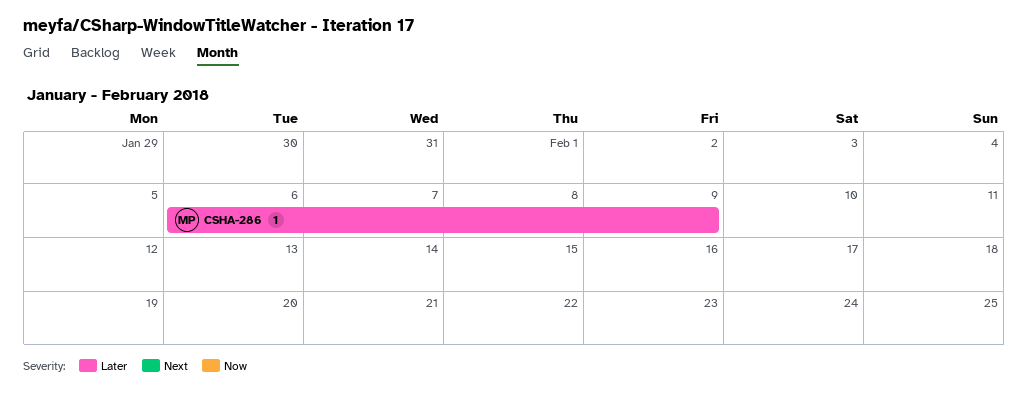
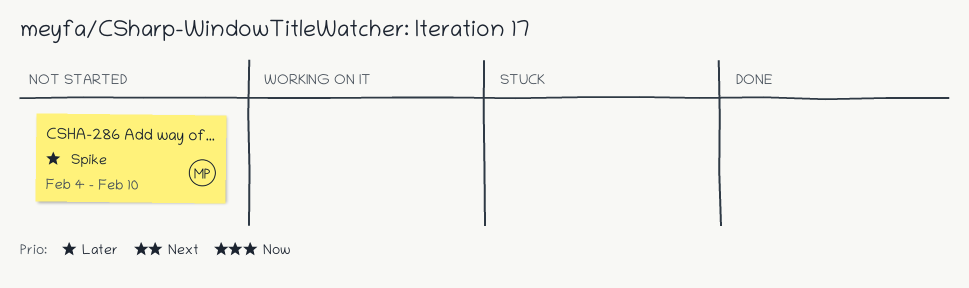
CSHA-286, start: Feb 6 -> Feb 4
CSHA-286, due: Feb 9 -> Feb 10

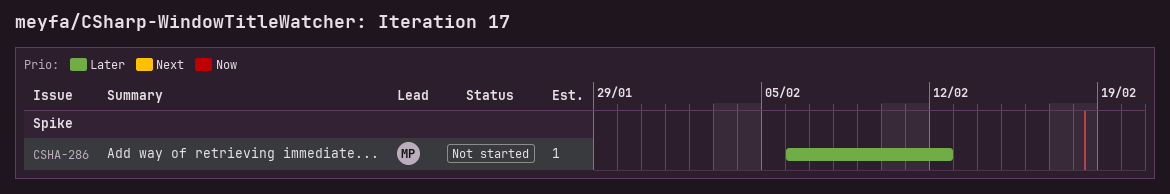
CSHA-286, start: Feb 4 -> Feb 6
CSHA-286, due: Feb 10 -> Feb 12

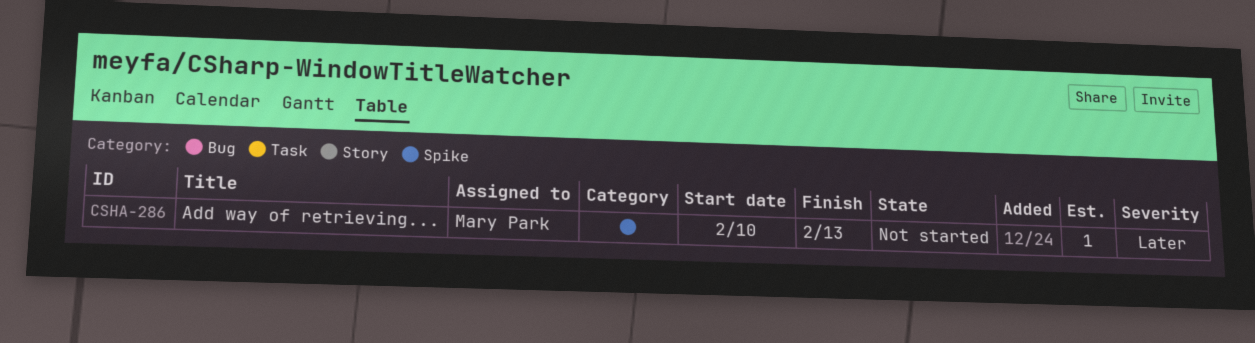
CSHA-286, start: Feb 6 -> Feb 10
CSHA-286, due: Feb 12 -> Feb 13

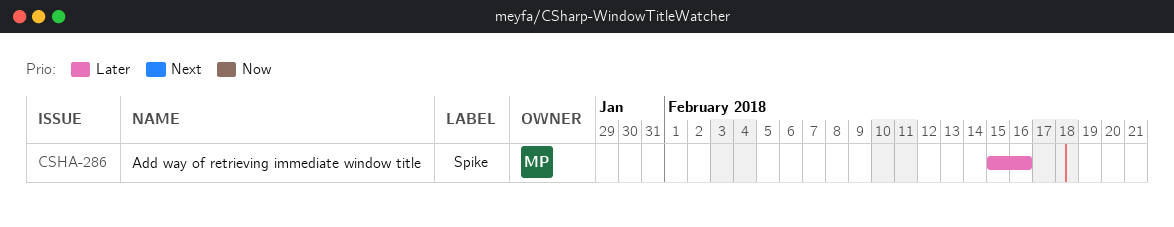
CSHA-286, start: Feb 10 -> Feb 15
CSHA-286, due: Feb 13 -> Feb 16

